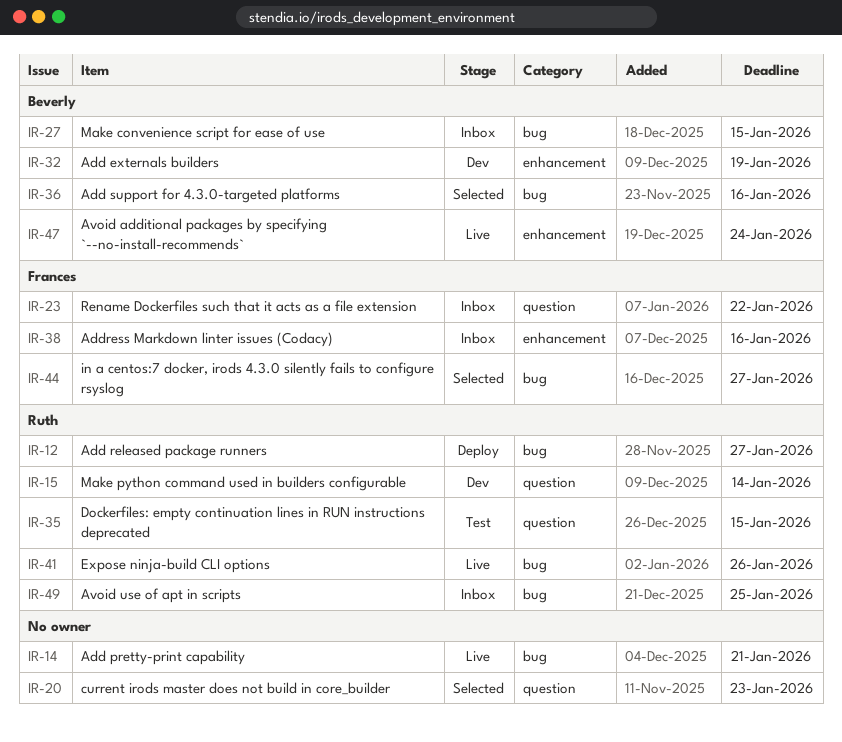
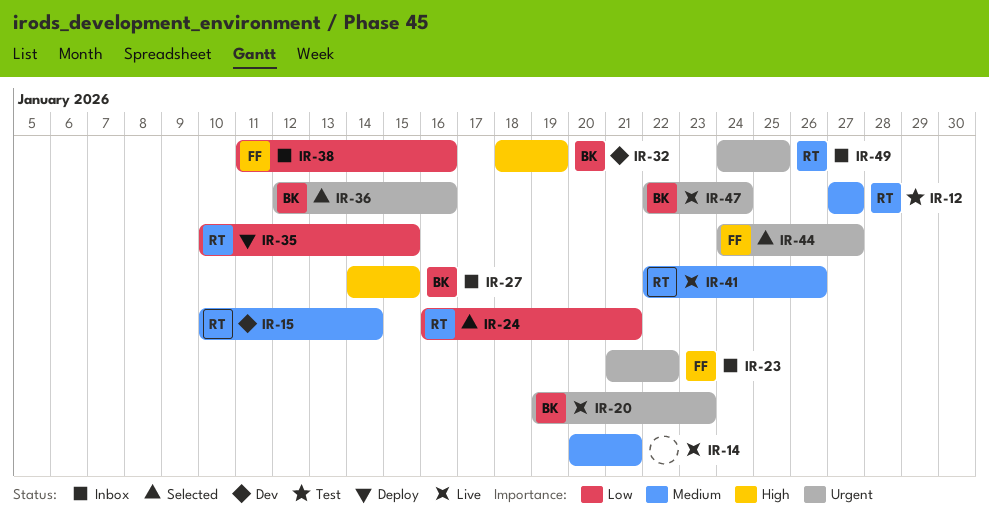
IR-12, status: Deploy -> Test
IR-20, status: Selected -> Live
IR-20, owner: none -> Beverly
IR-24: none -> present
IR-35, status: Test -> Deploy

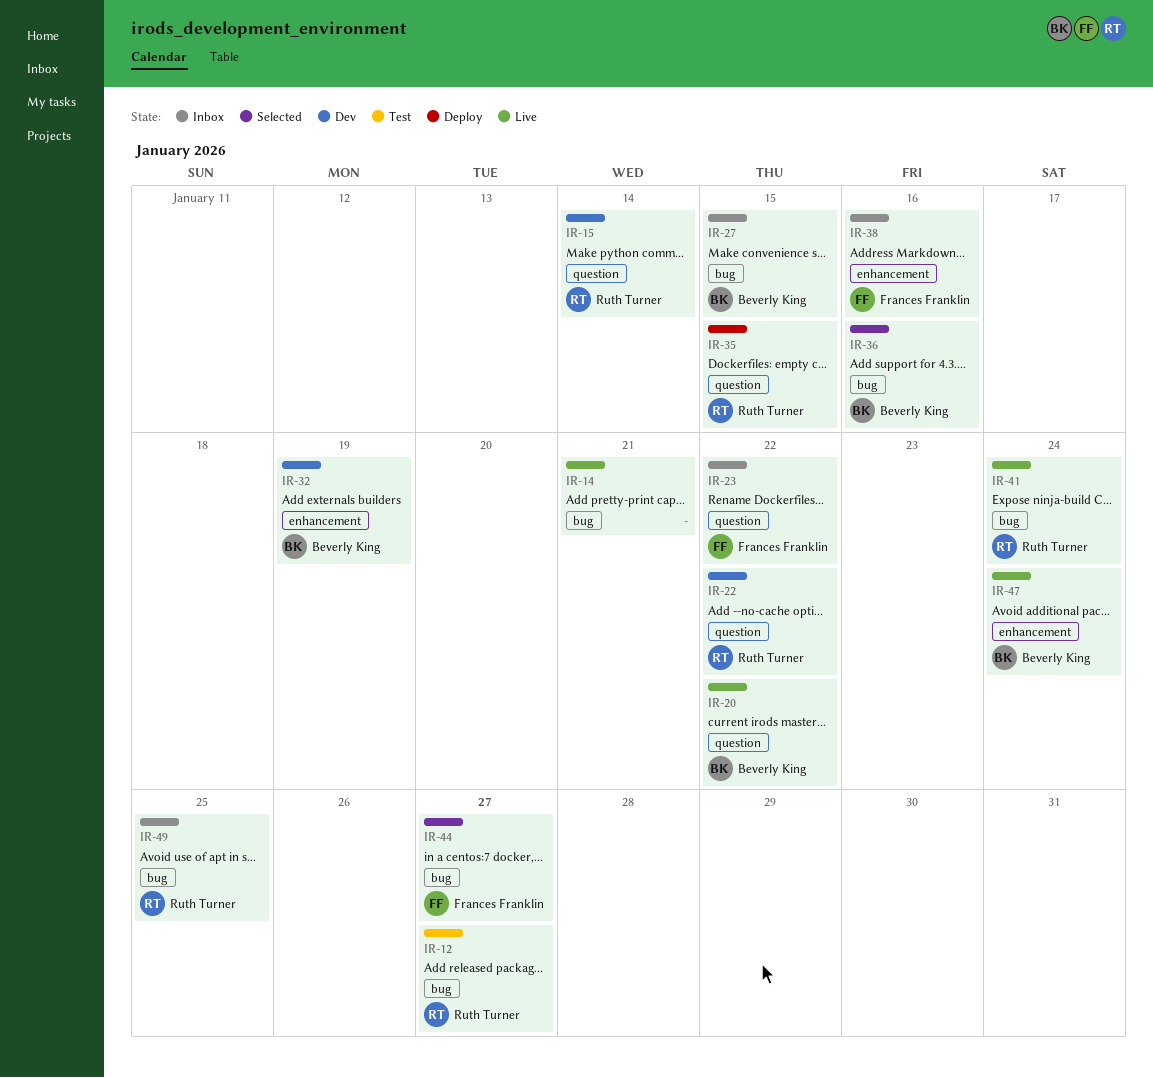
IR-20, due: Jan 23 -> Jan 22
IR-22: none -> present
IR-24: present -> none
IR-41, due: Jan 26 -> Jan 24

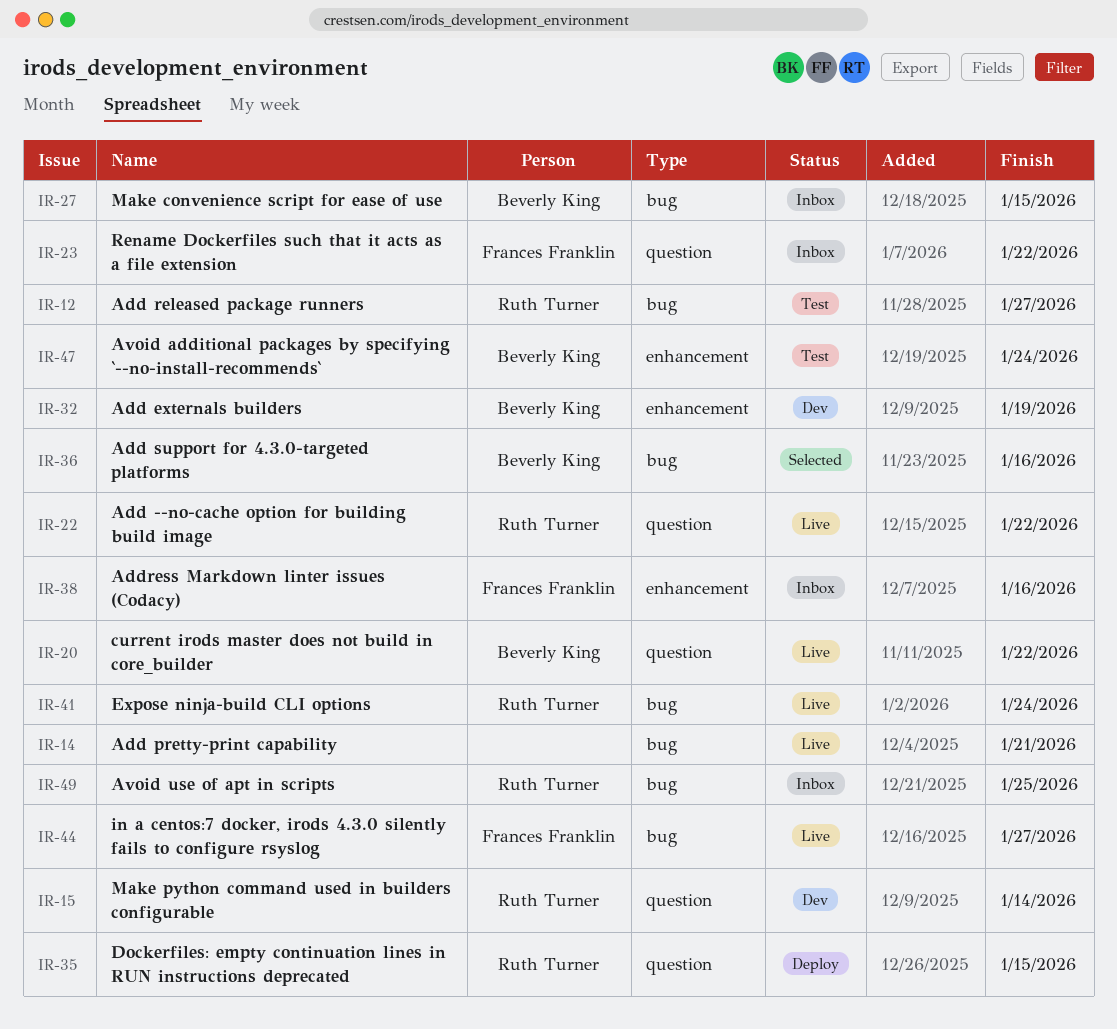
IR-22, status: Dev -> Live
IR-44, status: Selected -> Live
IR-47, status: Live -> Test

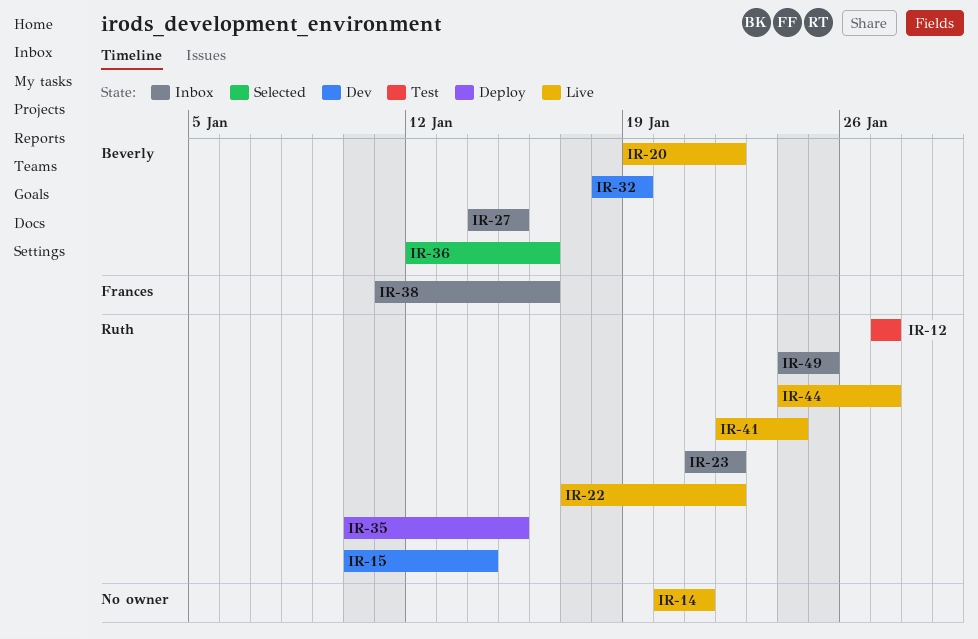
IR-23, owner: Frances Franklin -> Ruth Turner
IR-44, owner: Frances Franklin -> Ruth Turner
IR-47: present -> none

